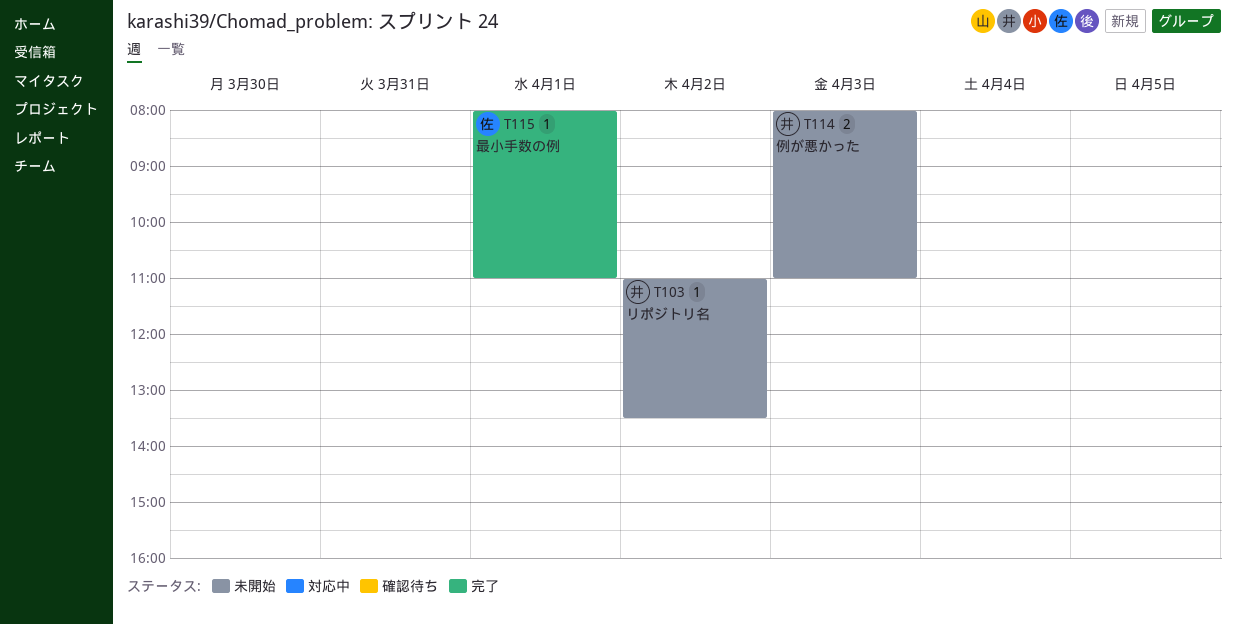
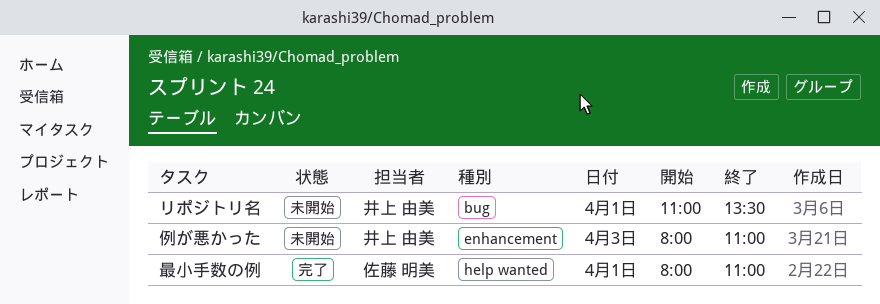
リポジトリ名, day: Apr 2 -> Apr 1

